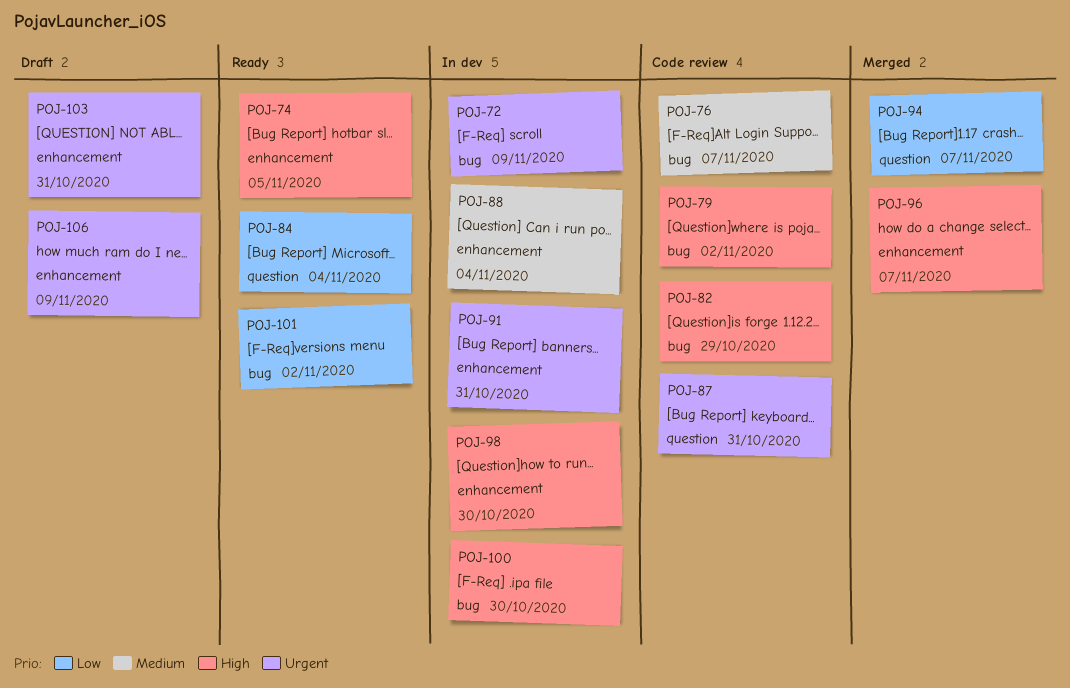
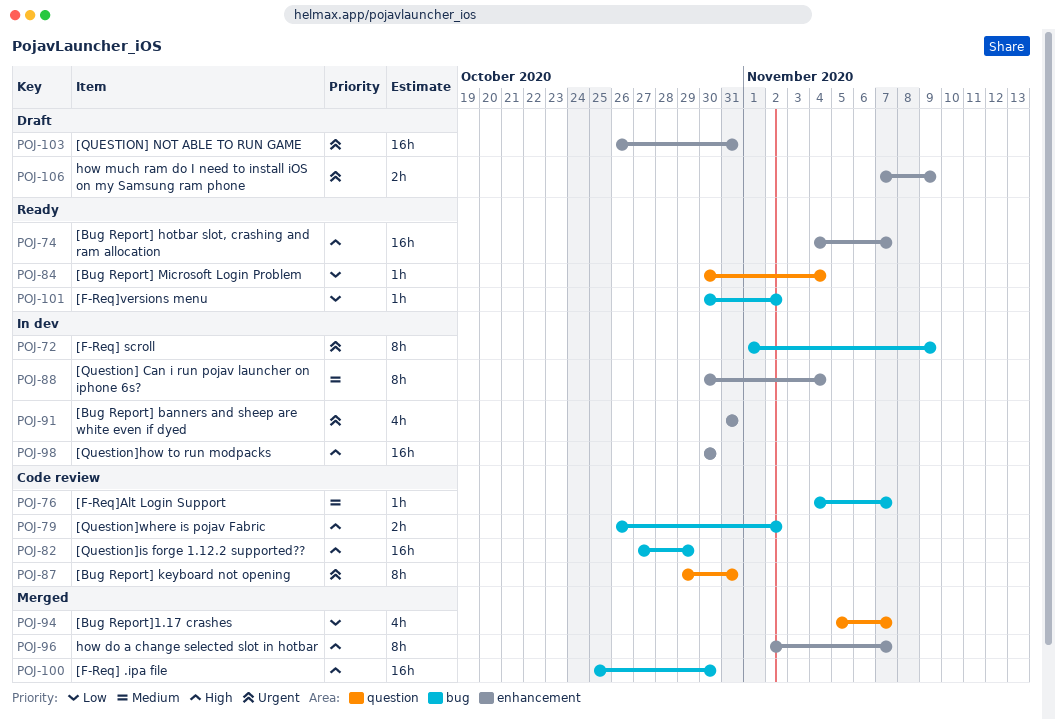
POJ-74, due: Nov 5 -> Nov 7
POJ-100, status: In dev -> Merged

